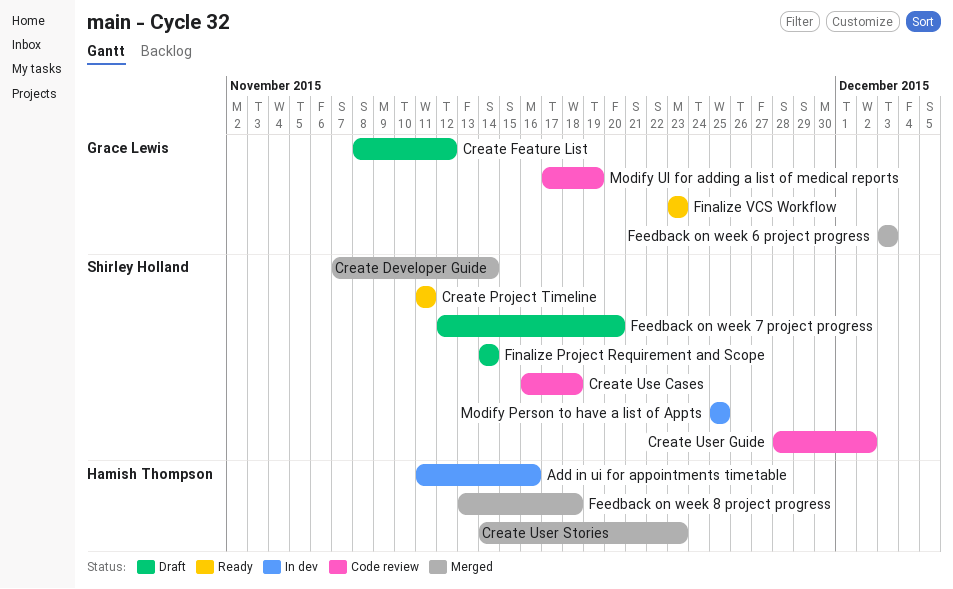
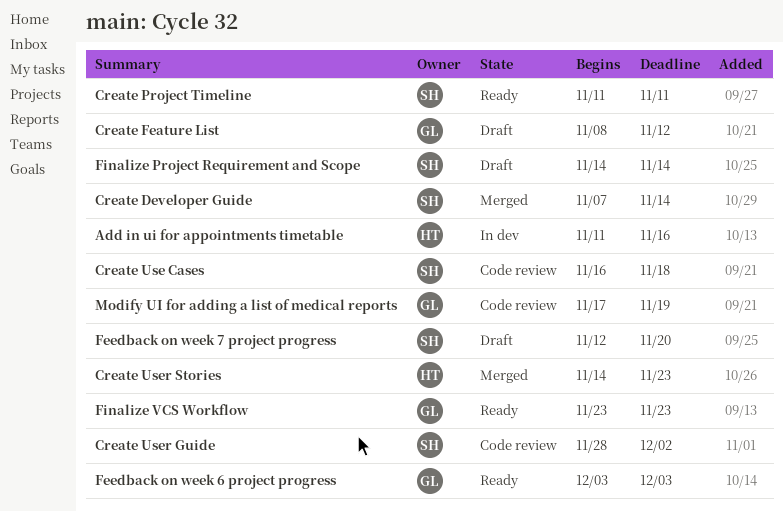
Feedback on week 6 project progress, status: Merged -> Ready
Feedback on week 8 project progress: present -> none
Modify Person to have a list of Appts: present -> none

